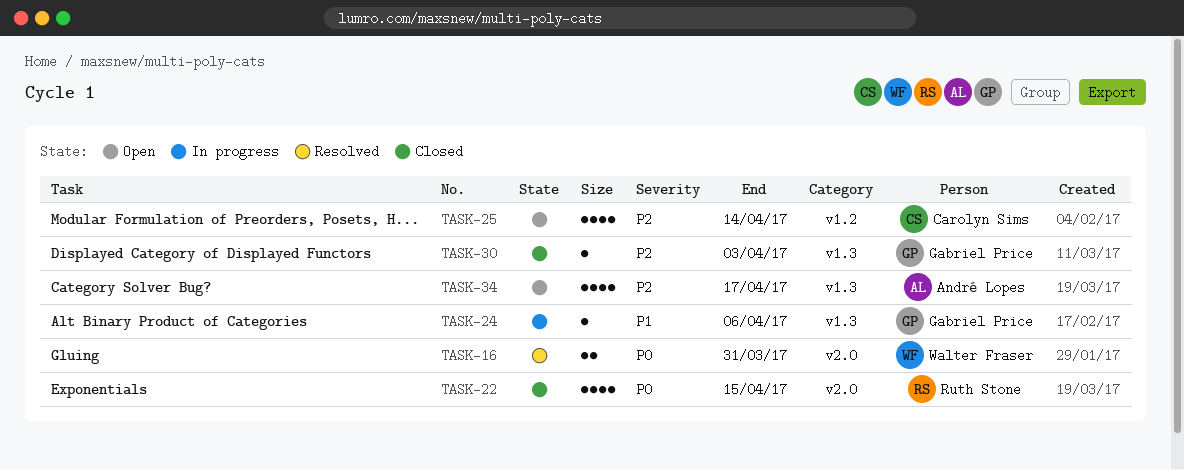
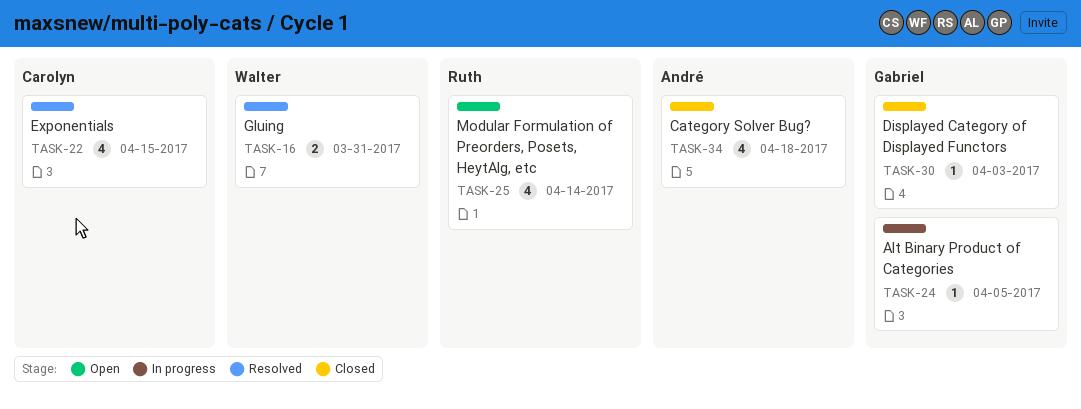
TASK-22, status: Closed -> Resolved
TASK-22, owner: Ruth Stone -> Carolyn Sims
TASK-24, due: Apr 6 -> Apr 5
TASK-25, owner: Carolyn Sims -> Ruth Stone
TASK-34, status: Open -> Closed
TASK-34, due: Apr 17 -> Apr 18

